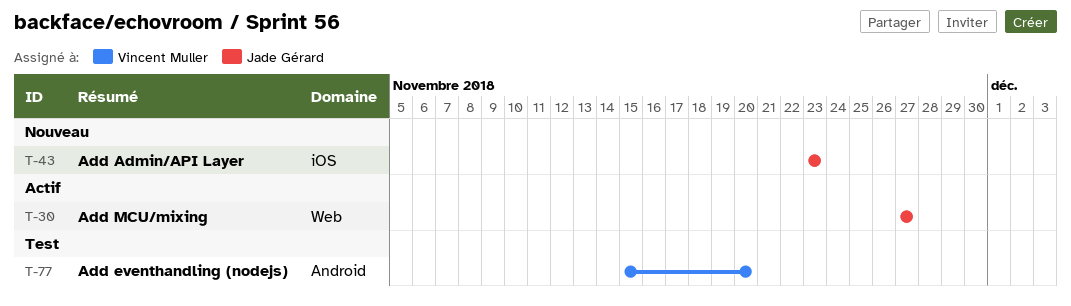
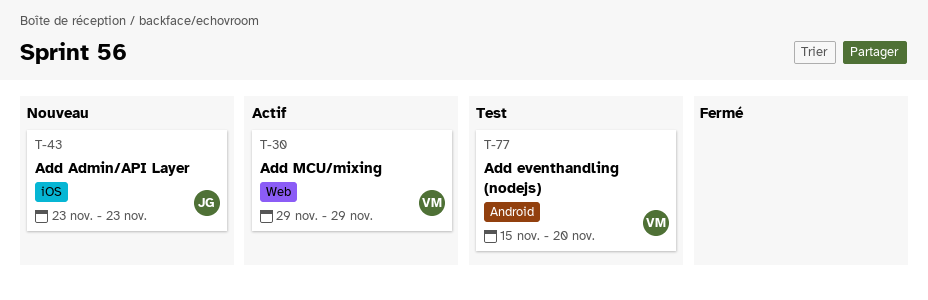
T-30, owner: Jade Gérard -> Vincent Muller
T-30, start: Nov 27 -> Nov 29
T-30, due: Nov 27 -> Nov 29

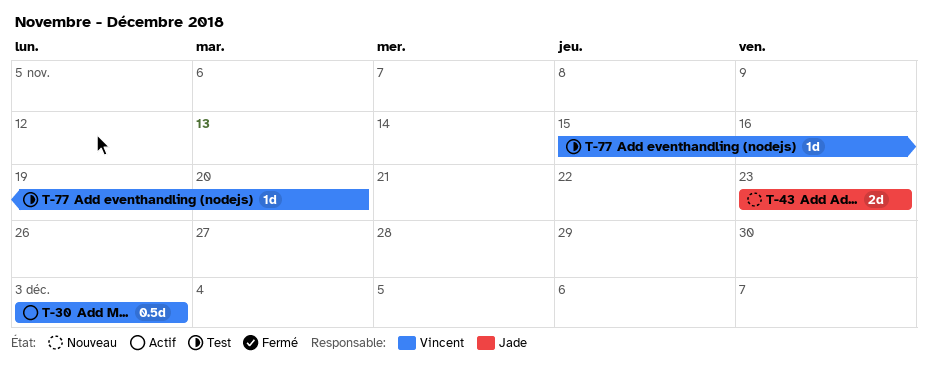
T-30, start: Nov 29 -> Dec 3
T-30, due: Nov 29 -> Dec 3

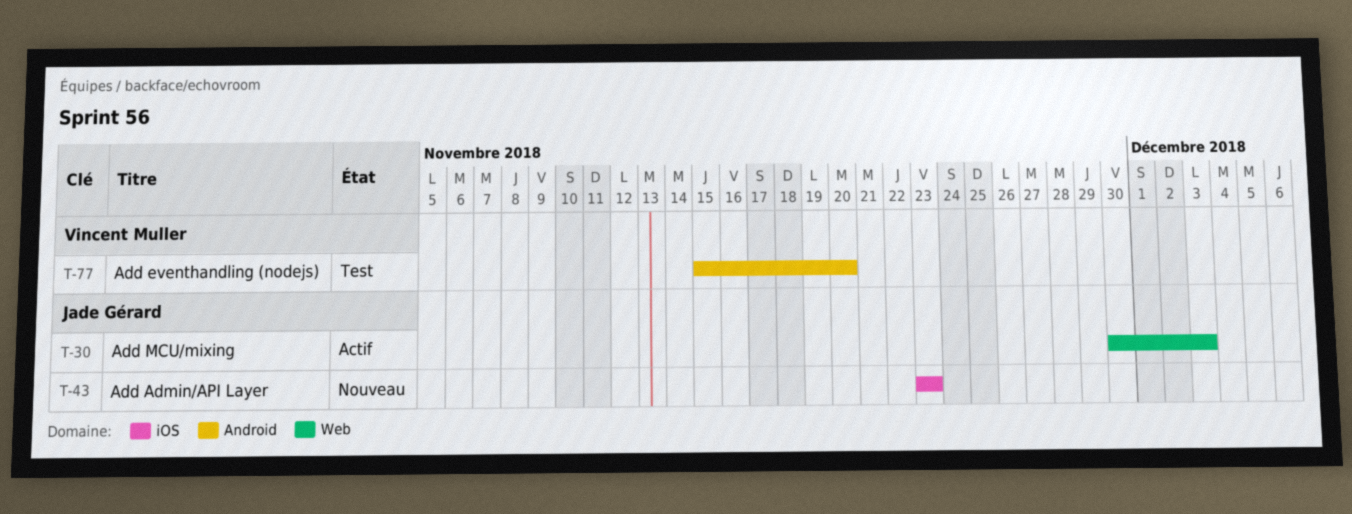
T-30, owner: Vincent Muller -> Jade Gérard
T-30, start: Dec 3 -> Nov 30

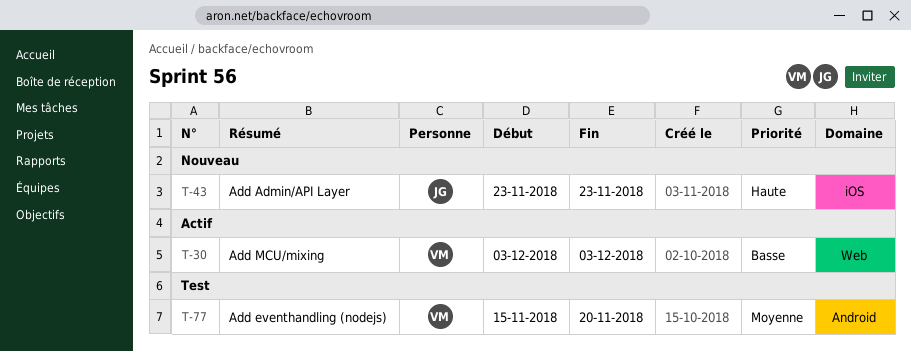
T-30, owner: Jade Gérard -> Vincent Muller
T-30, start: Nov 30 -> Dec 3

